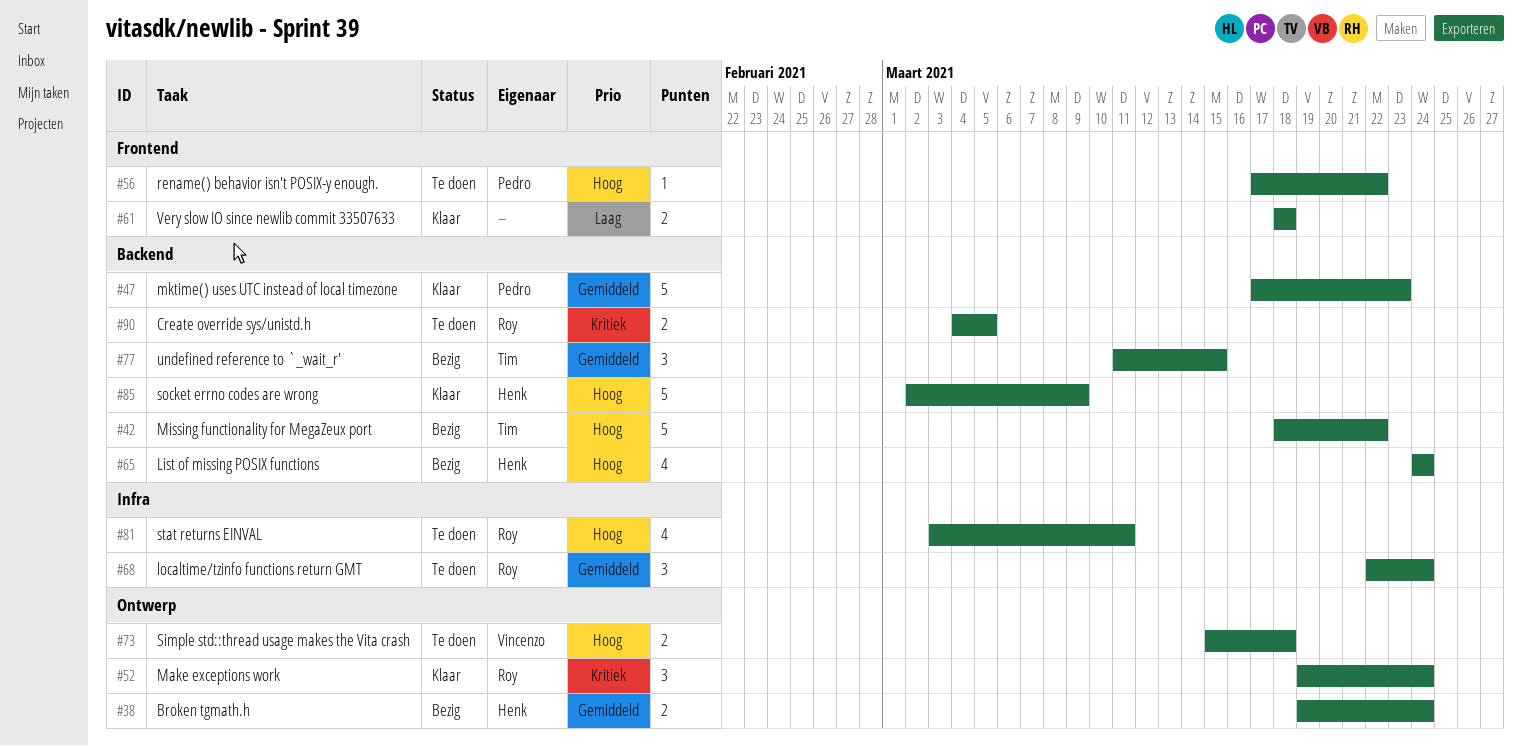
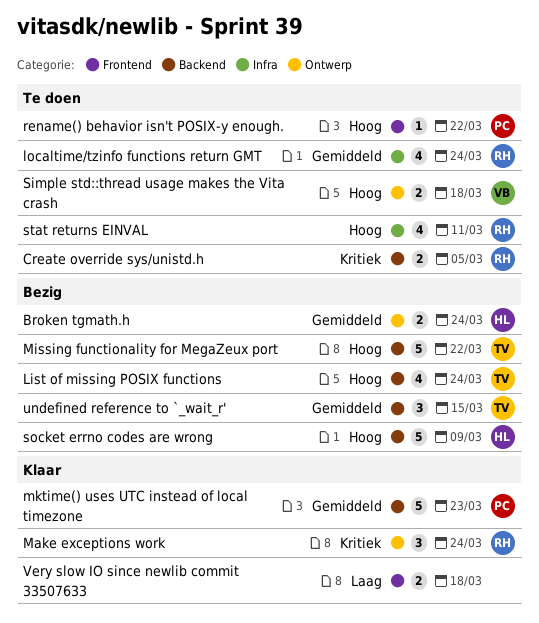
List of missing POSIX functions, owner: Henk -> Tim
localtime/tzinfo functions return GMT, estimate: 3 -> 4
socket errno codes are wrong, status: Klaar -> Bezig

